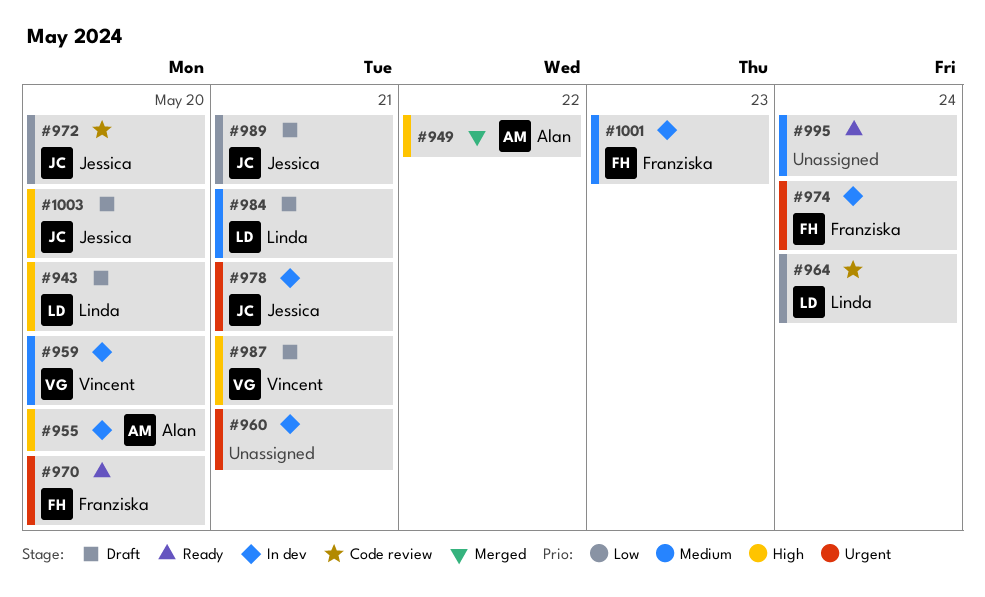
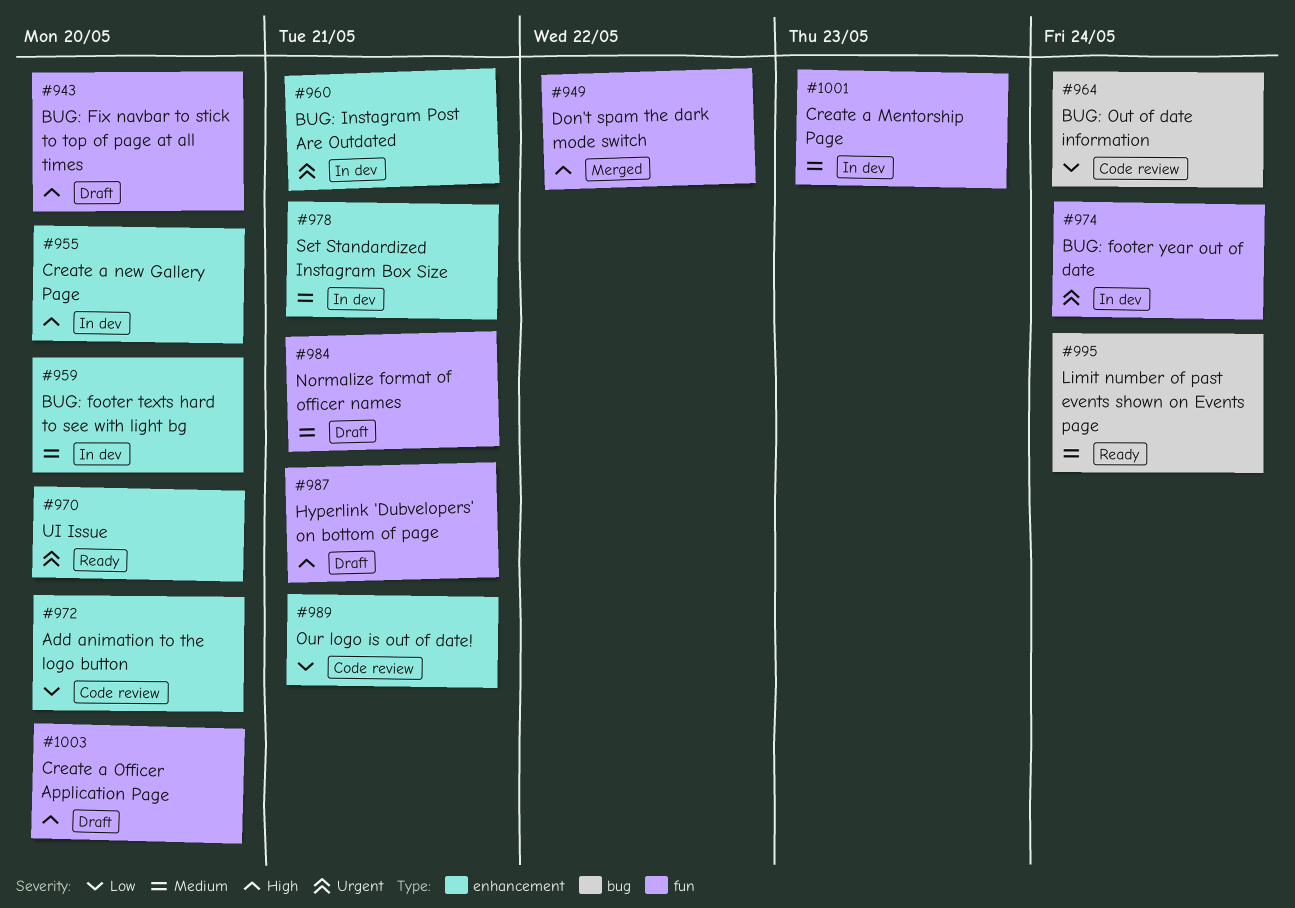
#978, priority: Urgent -> Medium
#989, status: Draft -> Code review

